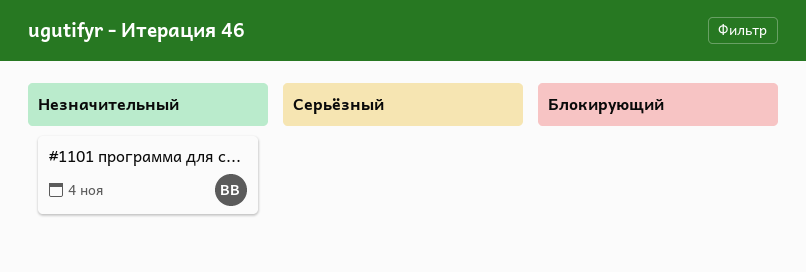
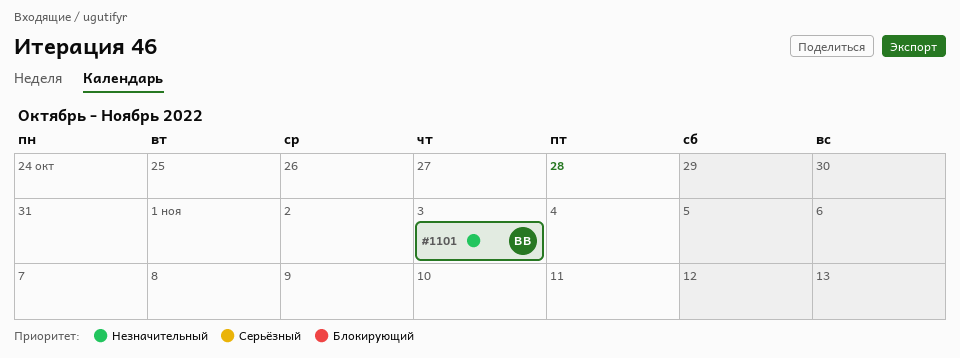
#1101, due: Nov 4 -> Nov 3

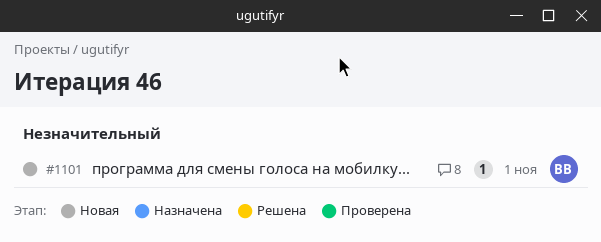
#1101, due: Nov 3 -> Nov 1

